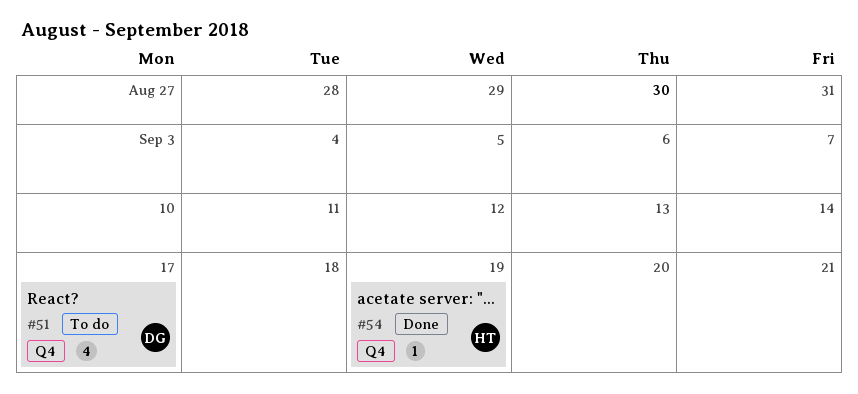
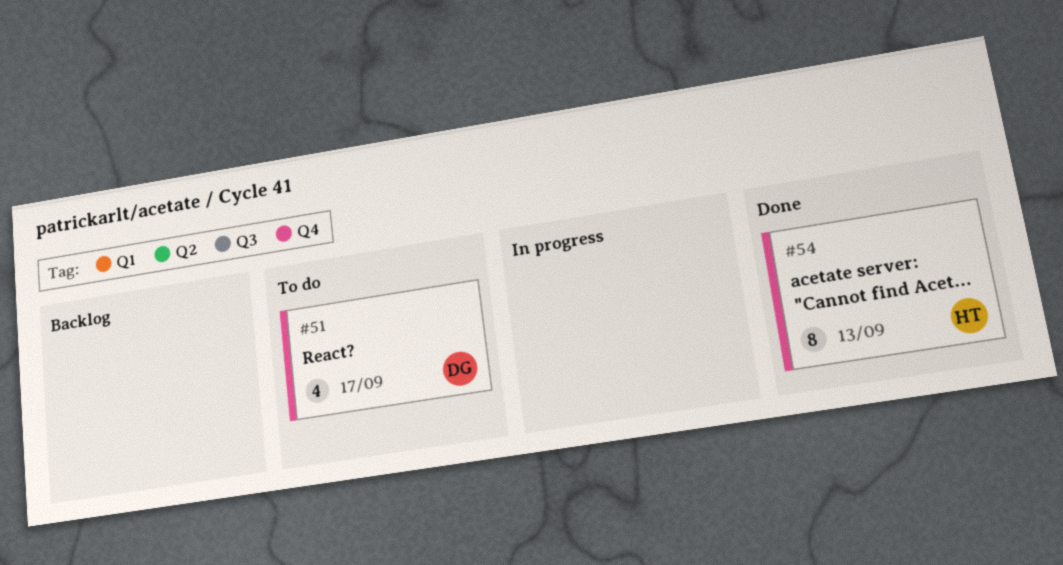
#54, estimate: 1 -> 8
#54, due: Sep 19 -> Sep 13

